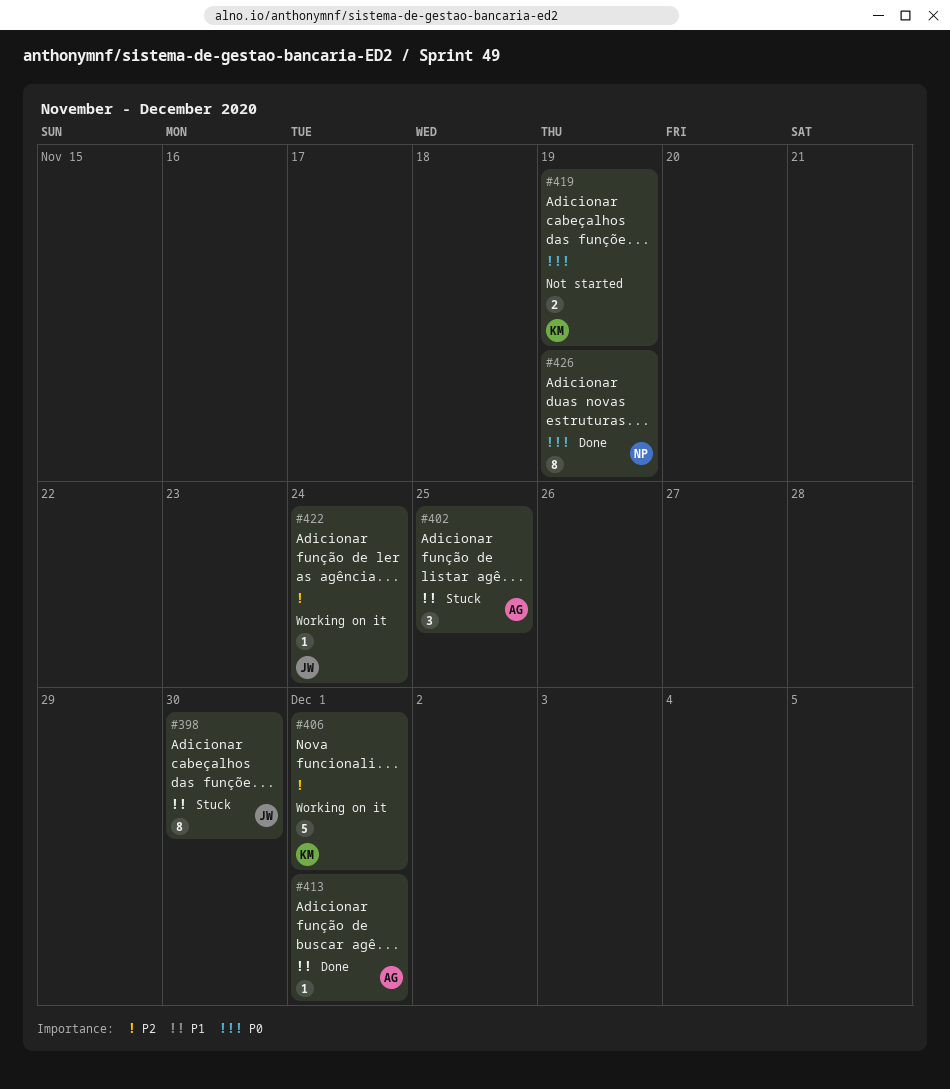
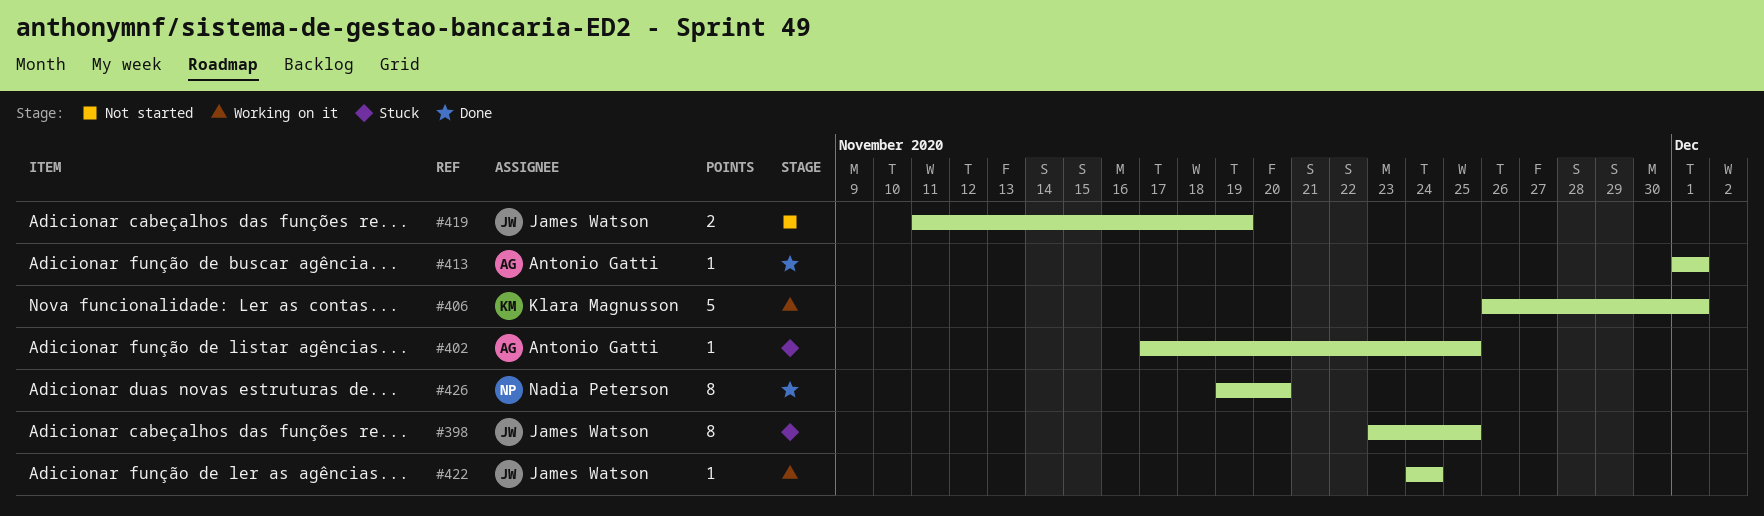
#398, due: Nov 30 -> Nov 25
#402, estimate: 3 -> 1
#419, owner: Klara Magnusson -> James Watson
#426, due: Nov 19 -> Nov 20

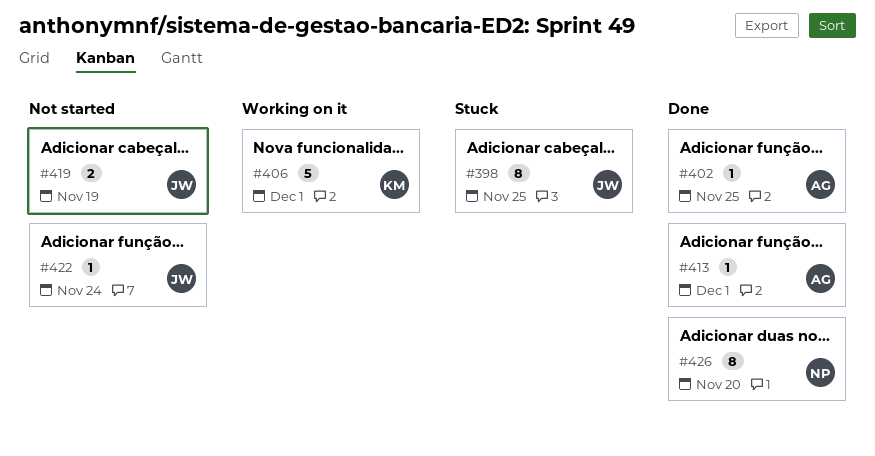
#402, status: Stuck -> Done
#422, status: Working on it -> Not started

